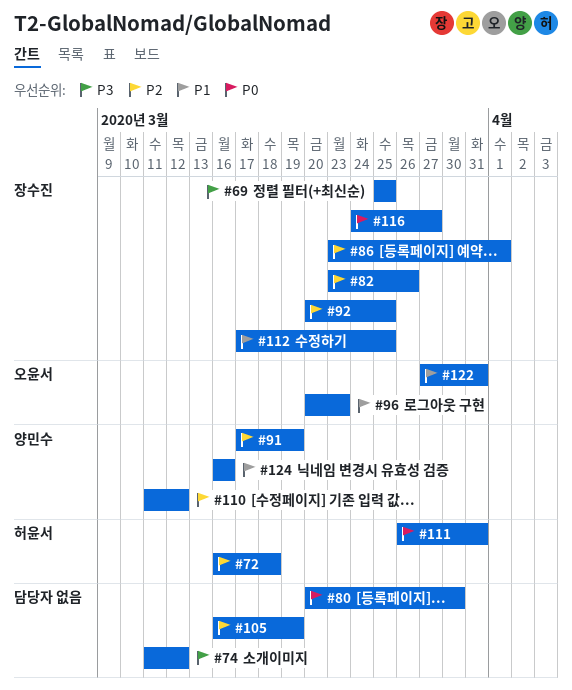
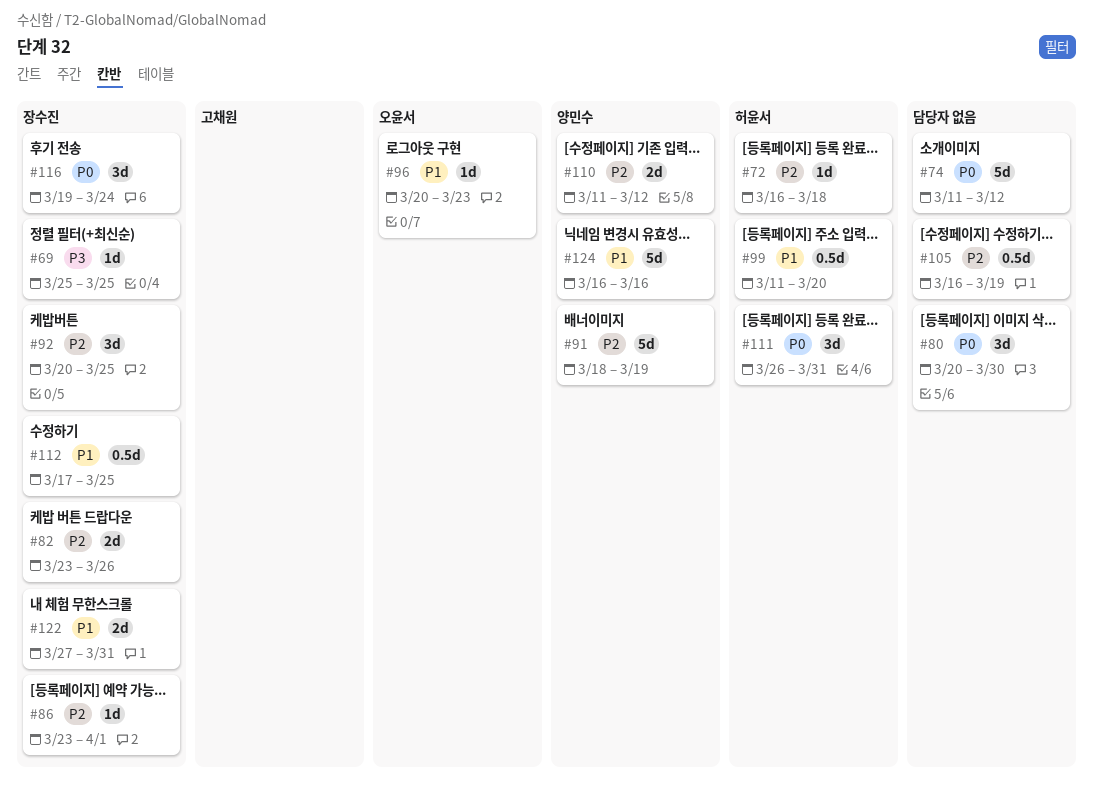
#74, priority: P3 -> P0
#91, start: Mar 17 -> Mar 18
#99: none -> present
#116, start: Mar 24 -> Mar 19
#116, due: Mar 27 -> Mar 24
#122, owner: 오윤서 -> 장수진

